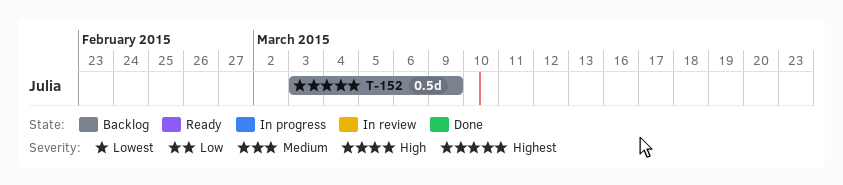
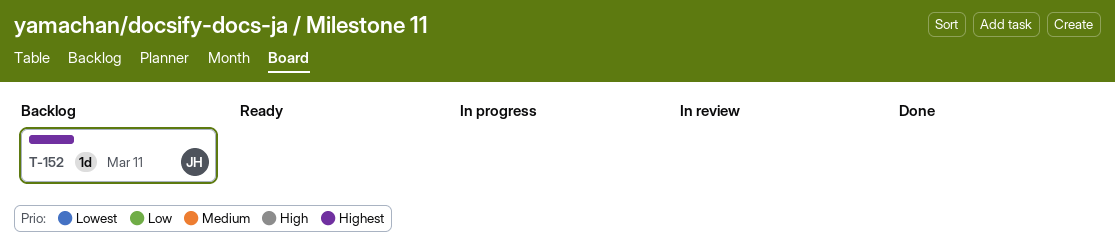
T-152, estimate: 0.5d -> 1d
T-152, due: Mar 9 -> Mar 11

